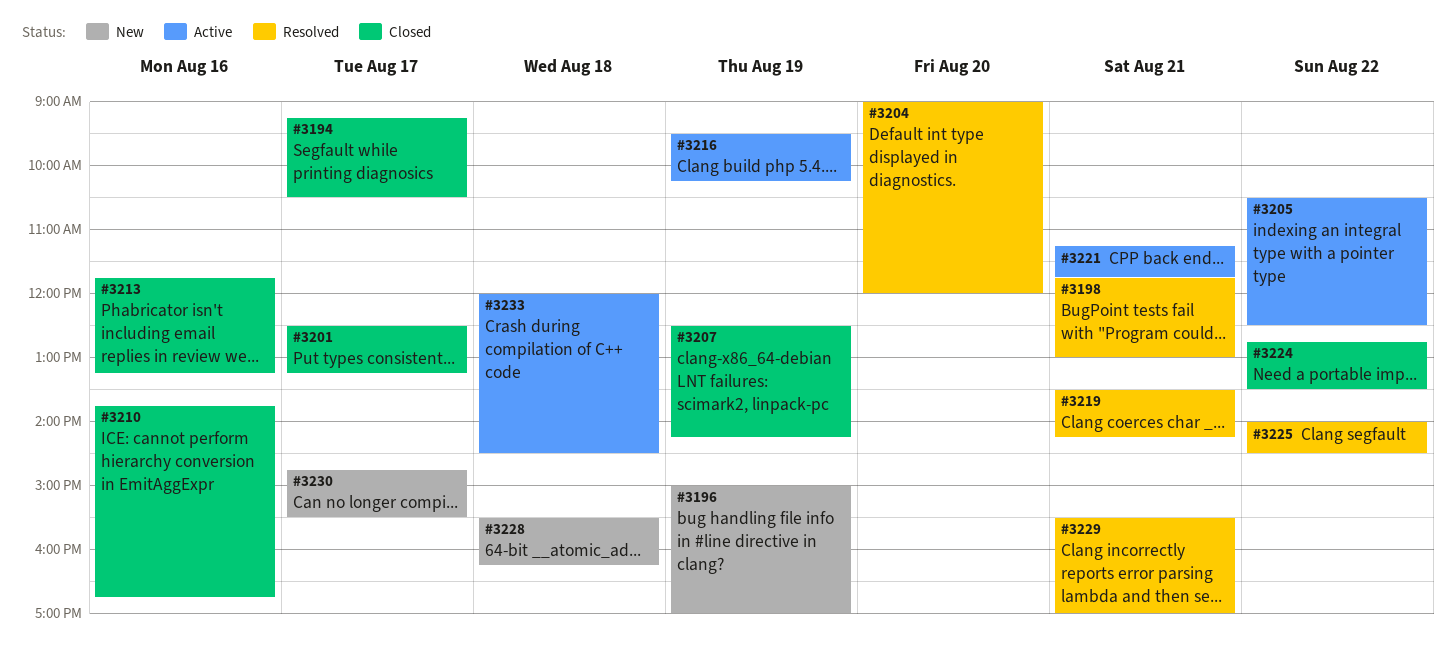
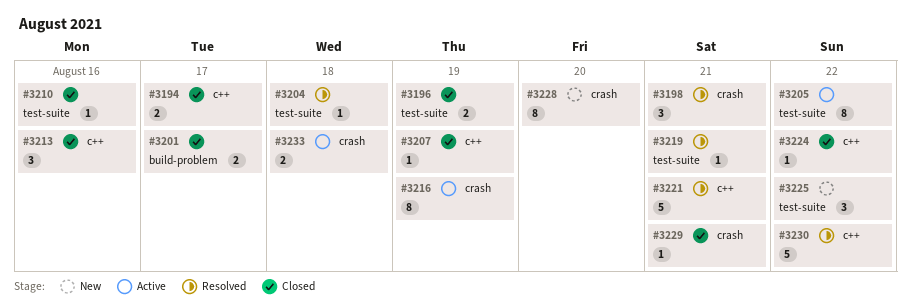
#3196, status: New -> Closed
#3204, day: Aug 20 -> Aug 18
#3221, status: Active -> Resolved
#3225, status: Resolved -> New
#3228, day: Aug 18 -> Aug 20
#3229, status: Resolved -> Closed
#3230, status: New -> Resolved
#3230, day: Aug 17 -> Aug 22

